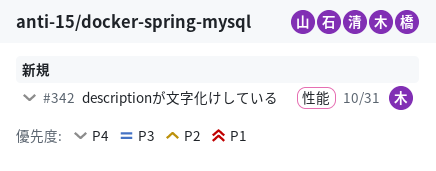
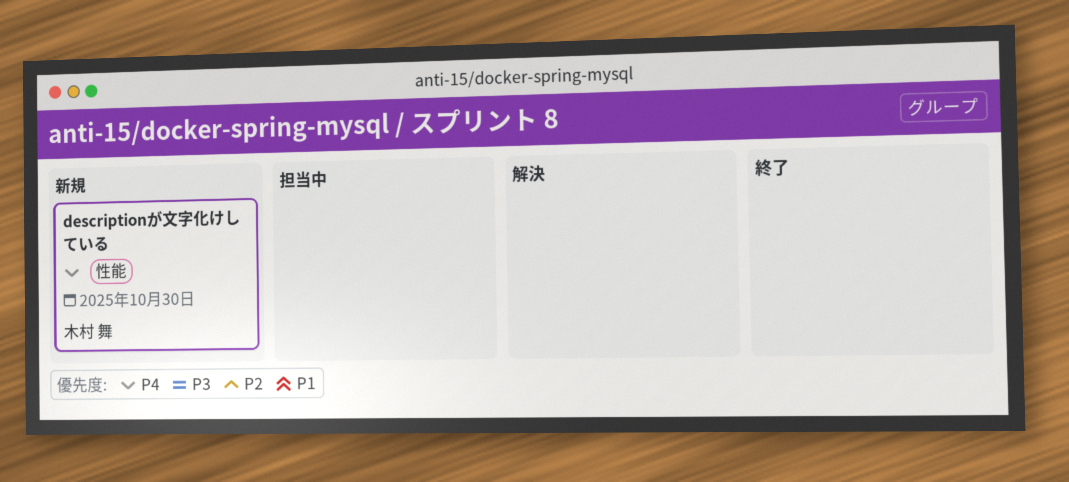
descriptionが文字化けしている, due: Oct 31 -> Oct 30

